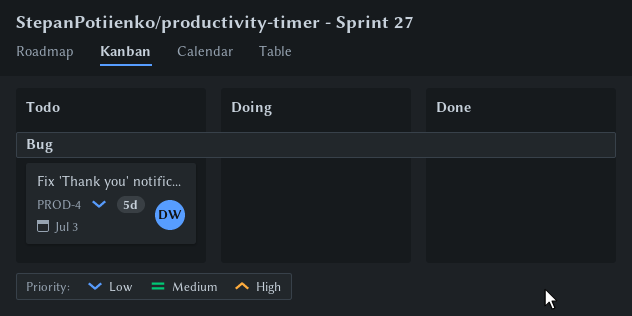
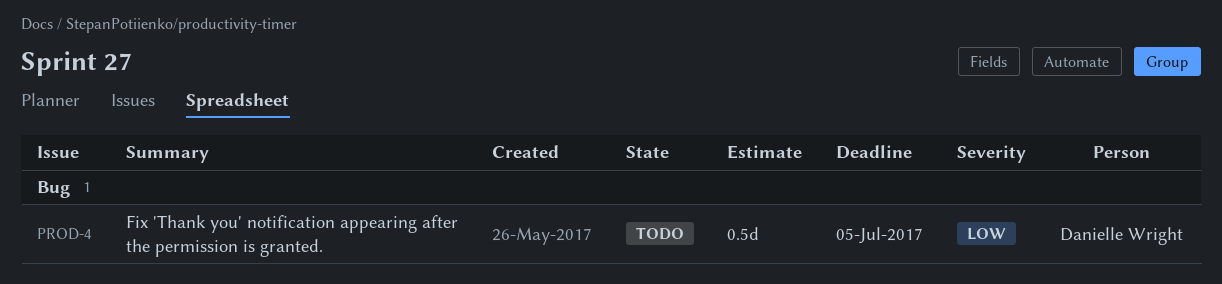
PROD-4, estimate: 5d -> 0.5d
PROD-4, due: Jul 3 -> Jul 5

